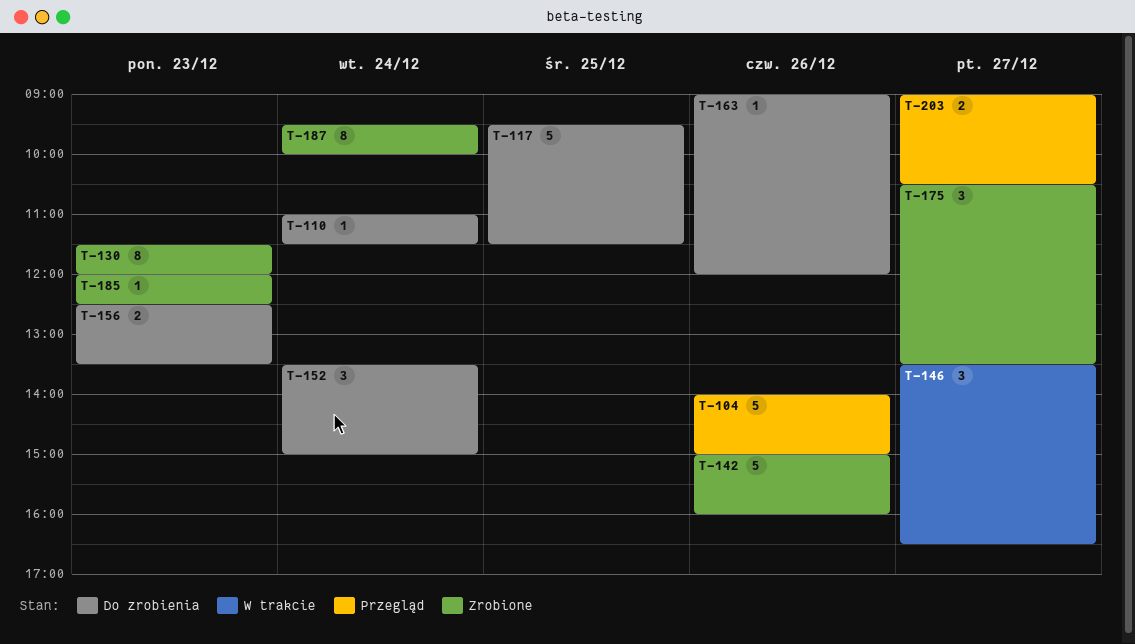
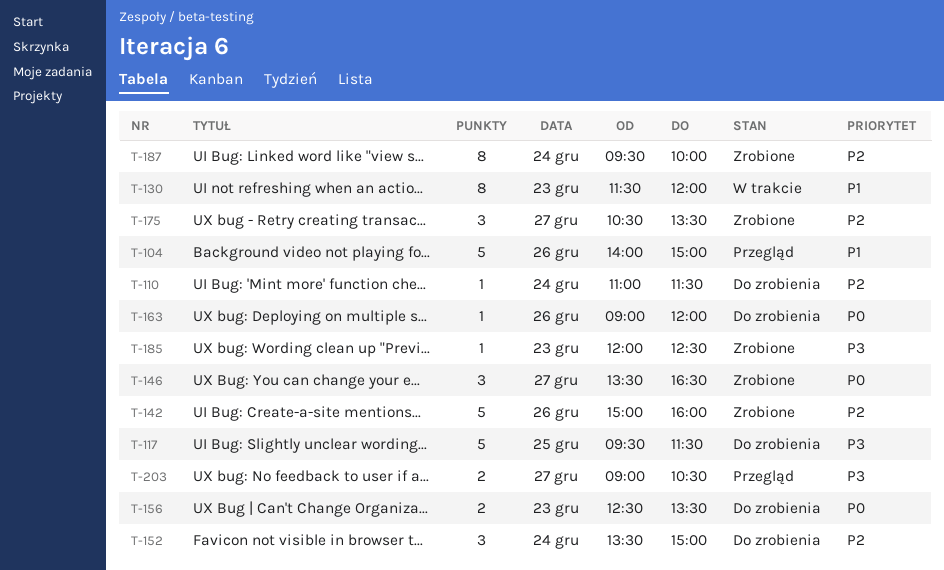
T-130, status: Zrobione -> W trakcie
T-146, status: W trakcie -> Zrobione

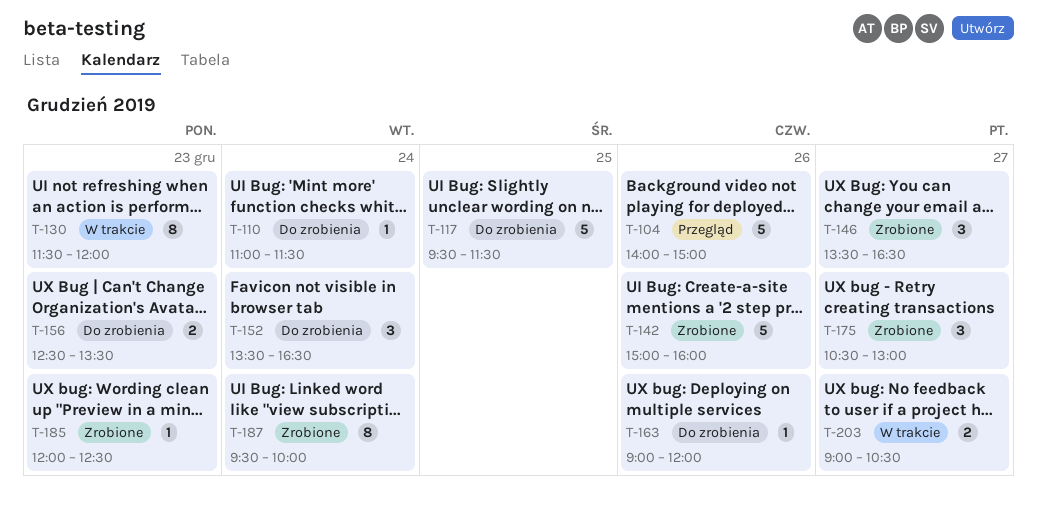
T-152, ends: 15:00 -> 16:30
T-175, ends: 13:30 -> 13:00
T-203, status: Przegląd -> W trakcie

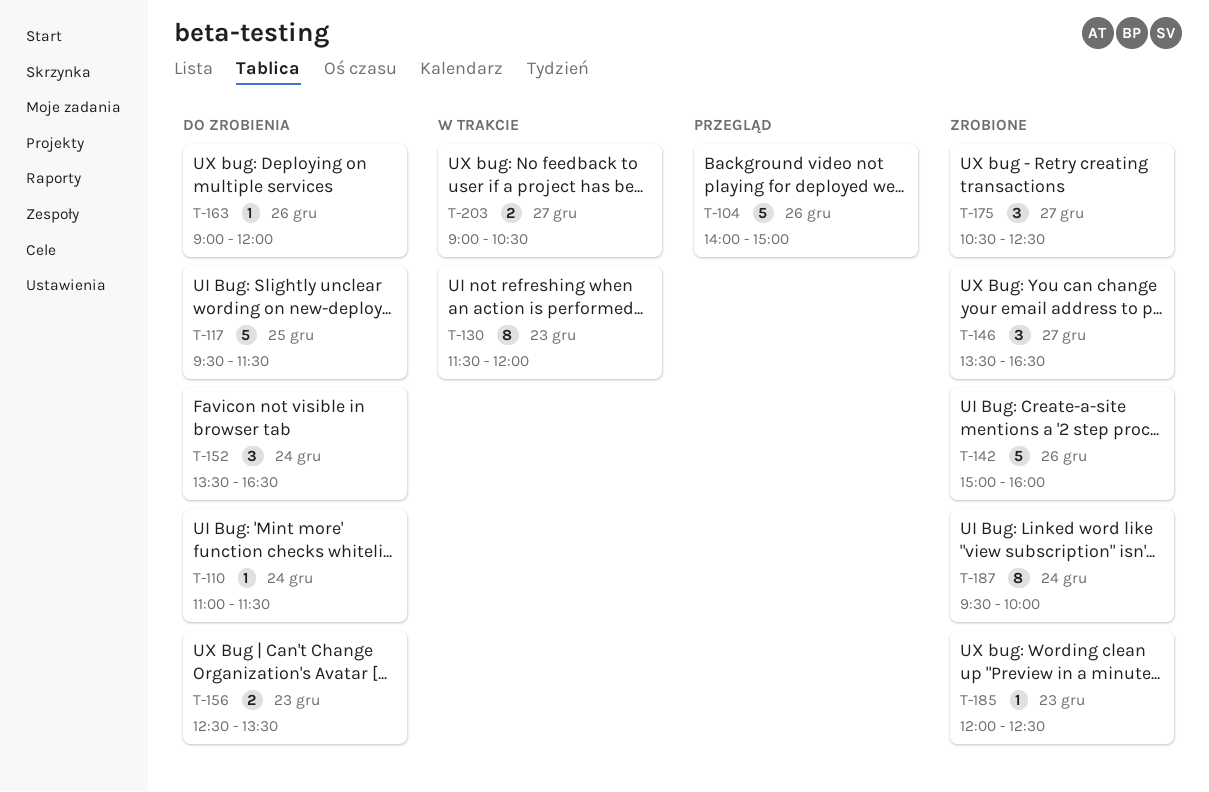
T-175, ends: 13:00 -> 12:30

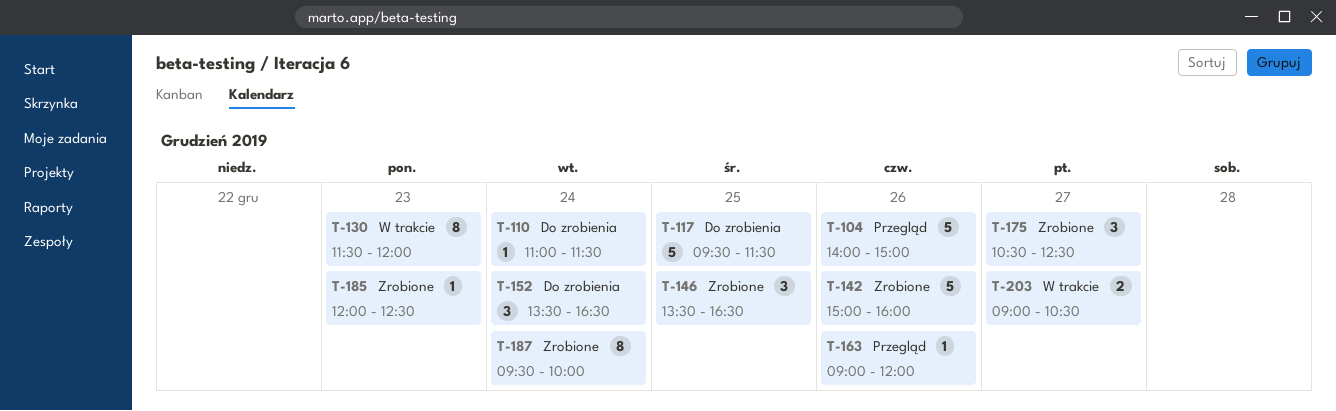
T-146, day: Dec 27 -> Dec 25
T-156: present -> none
T-163, status: Do zrobienia -> Przegląd

